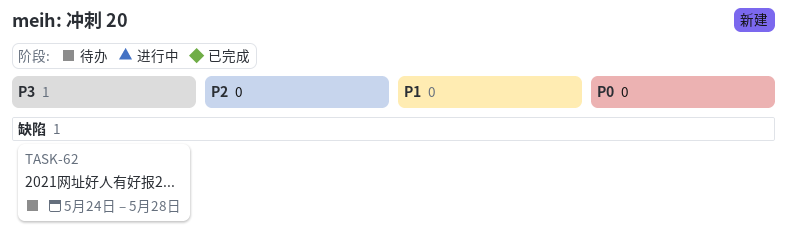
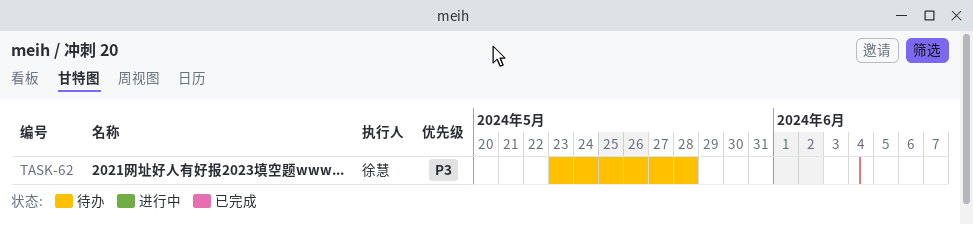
TASK-62, start: May 24 -> May 23

